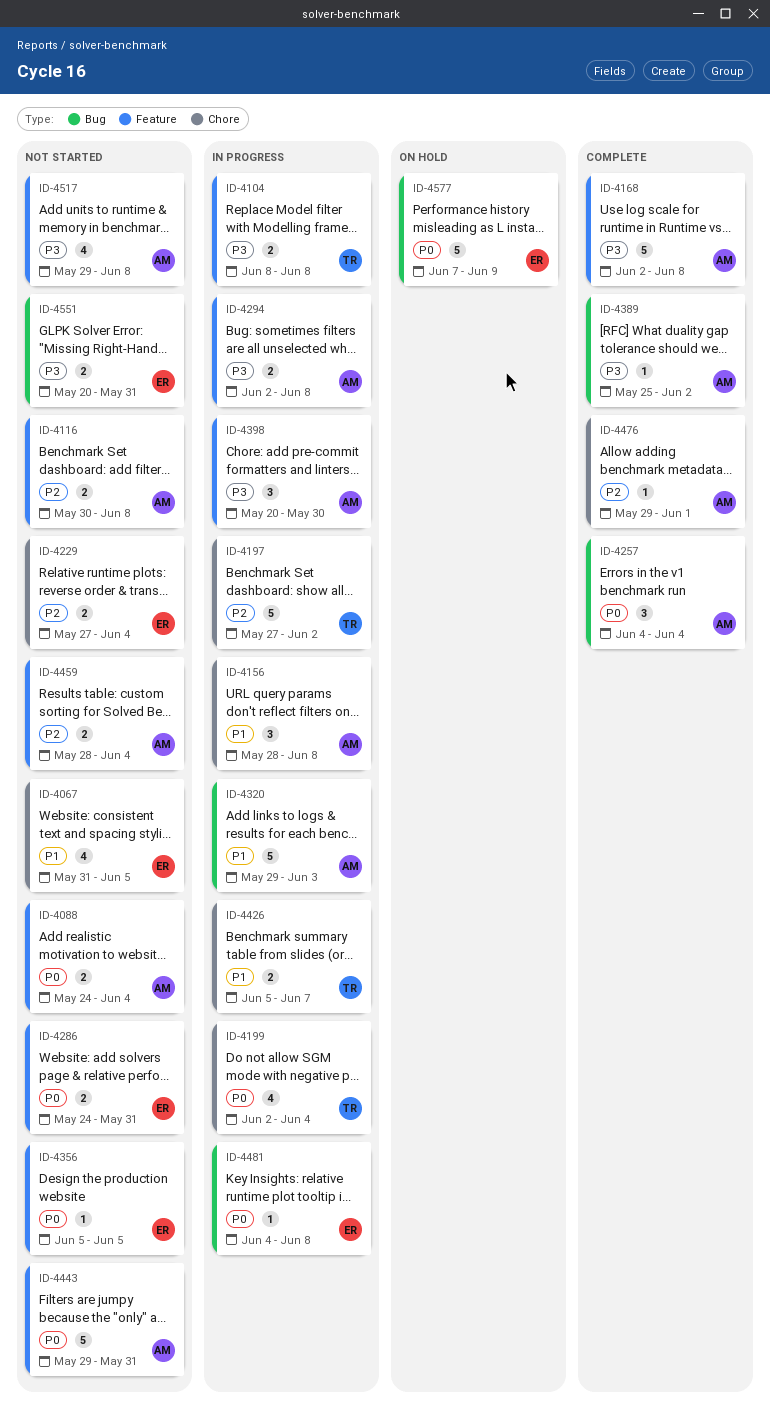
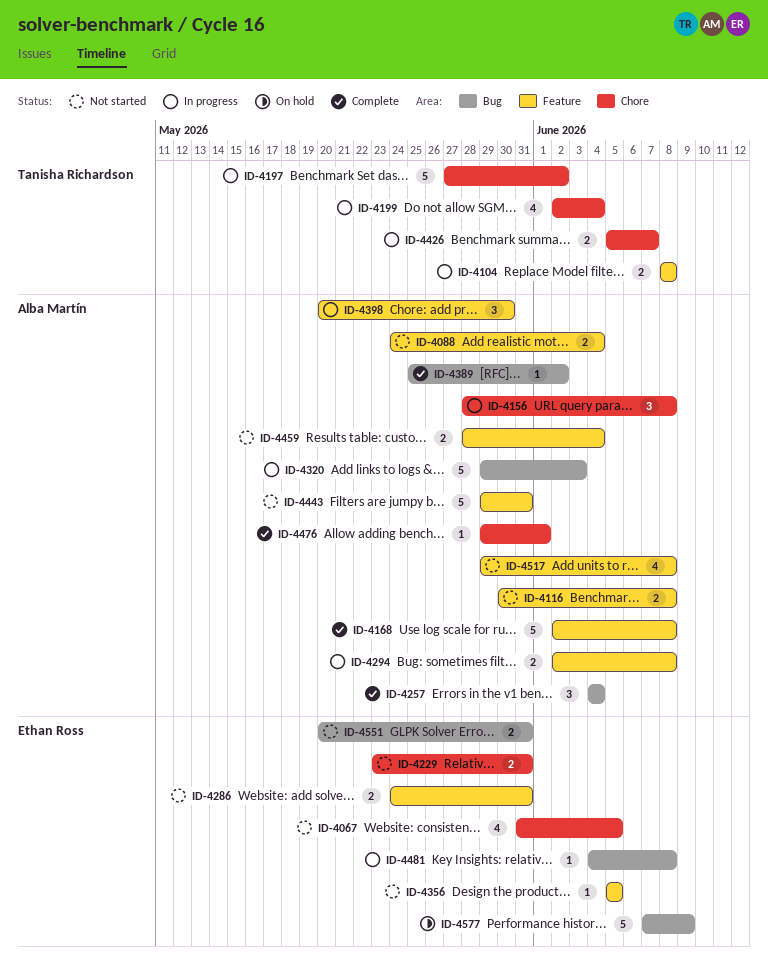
ID-4229, start: May 27 -> May 23
ID-4229, due: Jun 4 -> May 31

